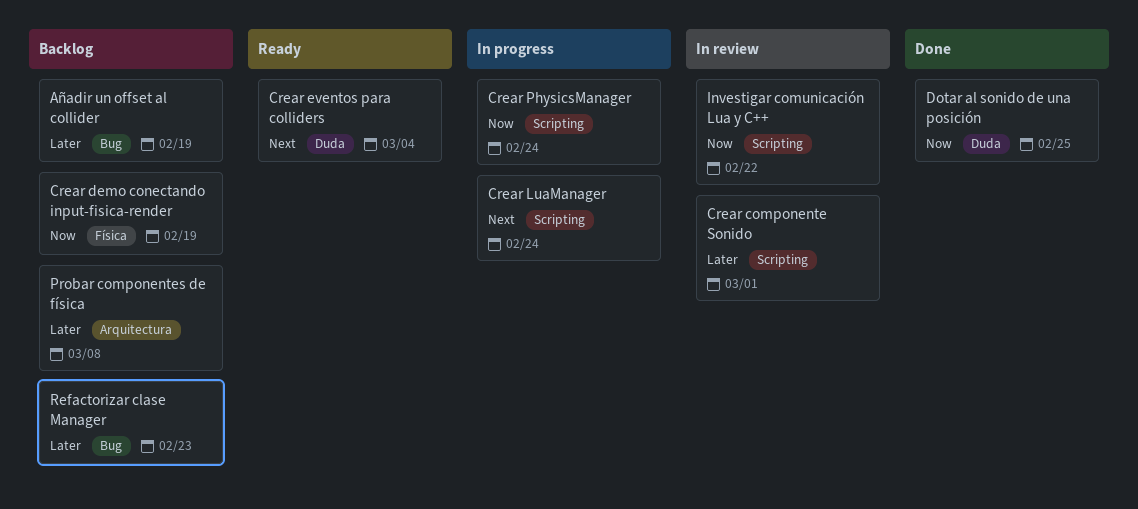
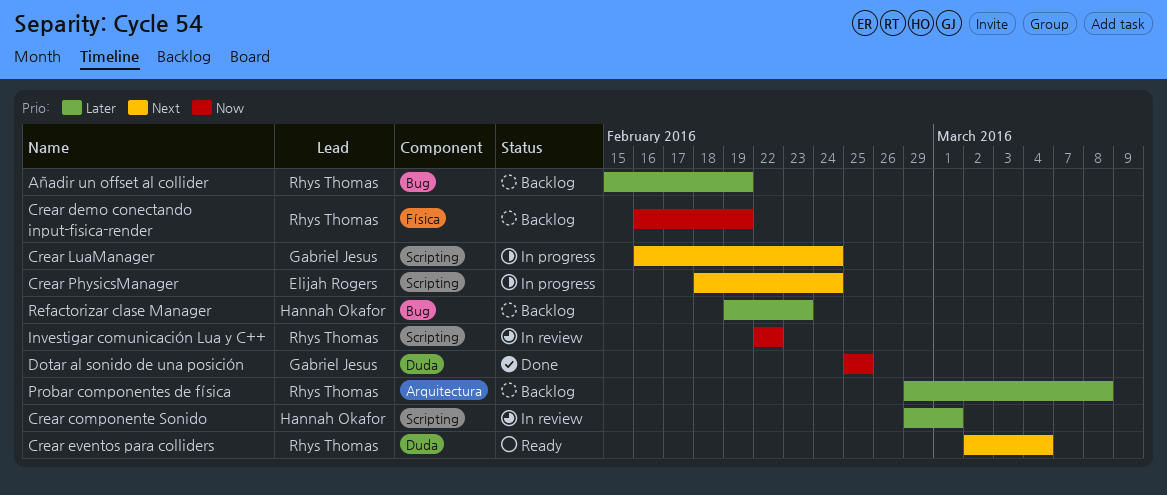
Crear PhysicsManager, priority: Now -> Next

